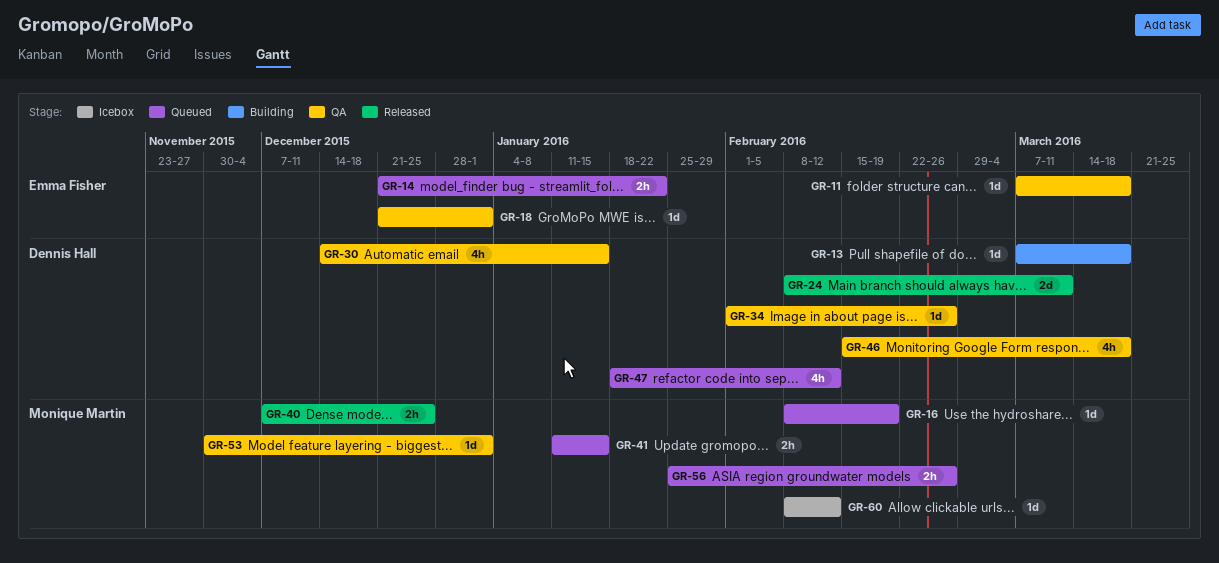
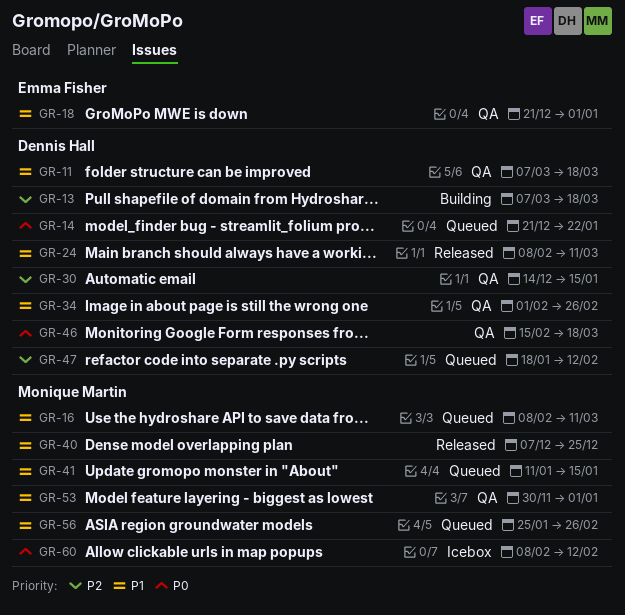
GR-11, owner: Emma Fisher -> Dennis Hall
GR-14, owner: Emma Fisher -> Dennis Hall
GR-16, due: Feb 19 -> Mar 11

